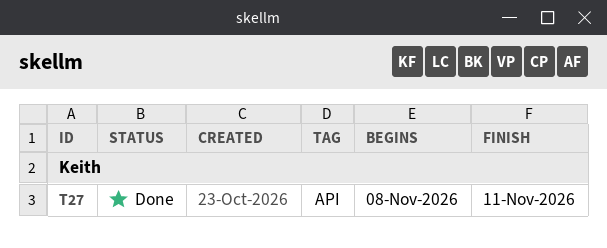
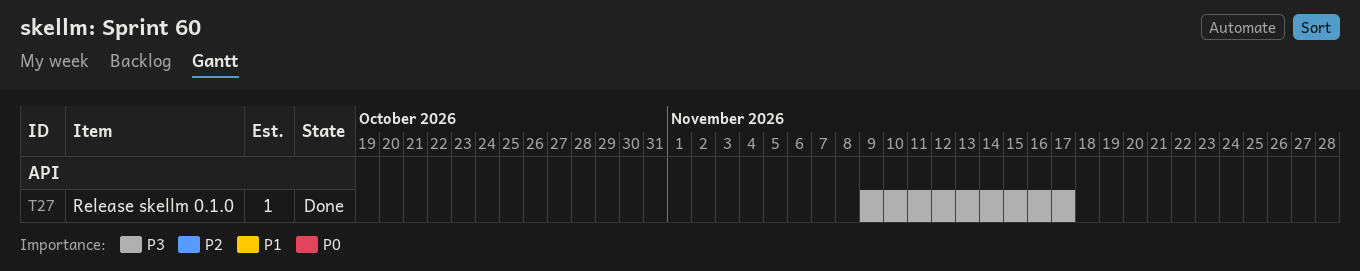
T27, start: Nov 8 -> Nov 9
T27, due: Nov 11 -> Nov 17

